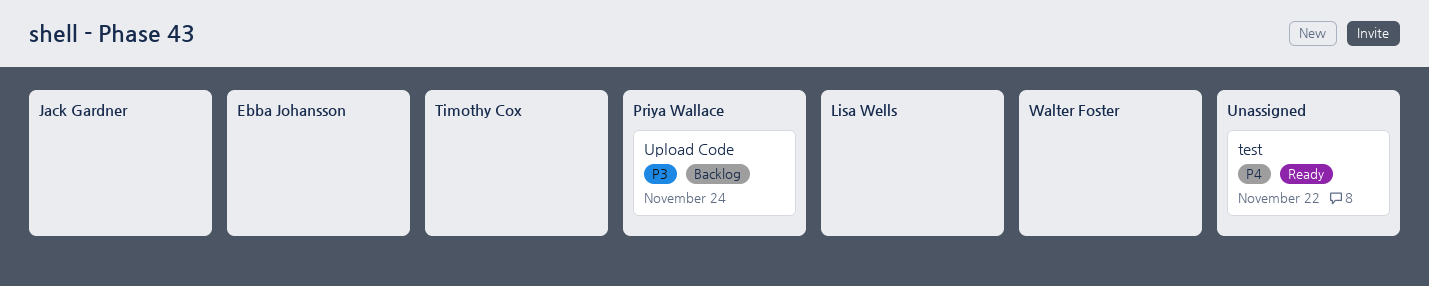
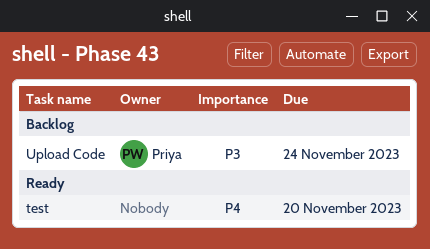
test, due: Nov 22 -> Nov 20

